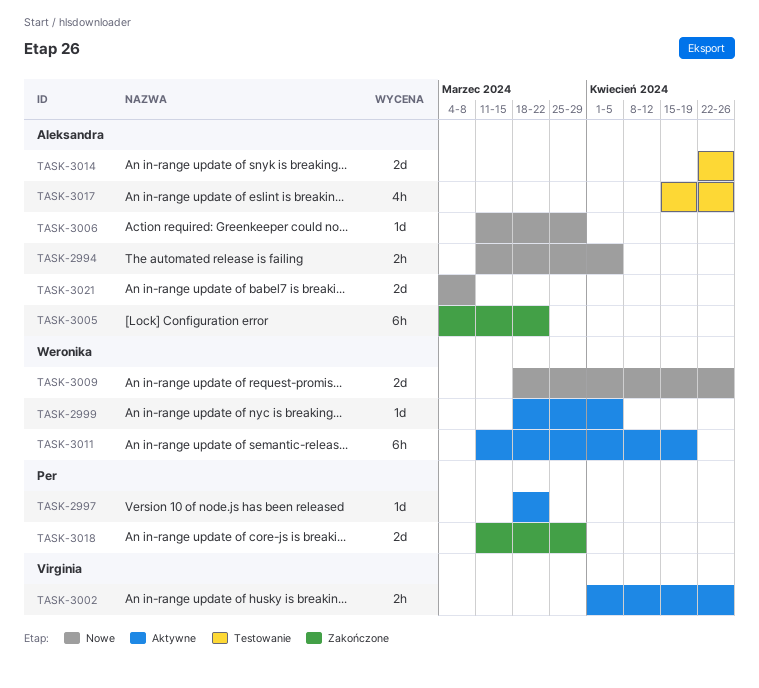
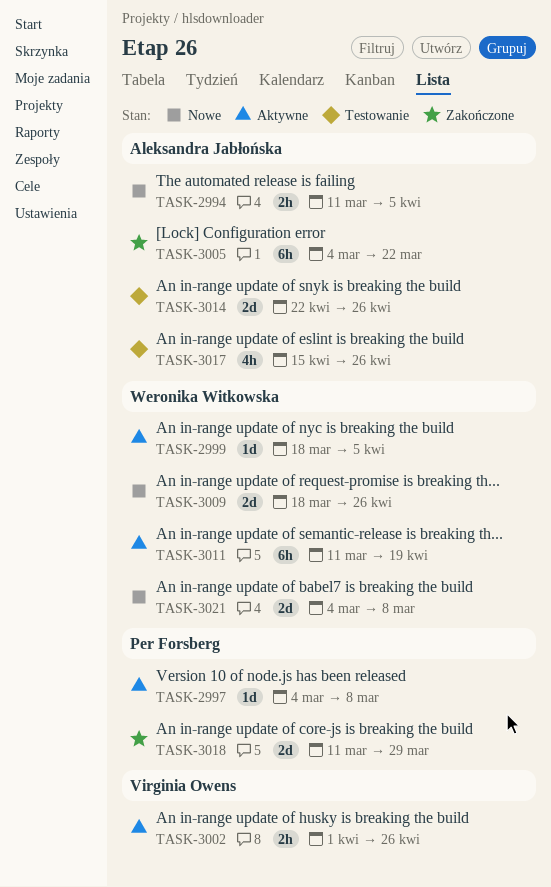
TASK-2997, start: Mar 18 -> Mar 4
TASK-2997, due: Mar 22 -> Mar 8
TASK-3006: present -> none
TASK-3021, owner: Aleksandra Jabłońska -> Weronika Witkowska

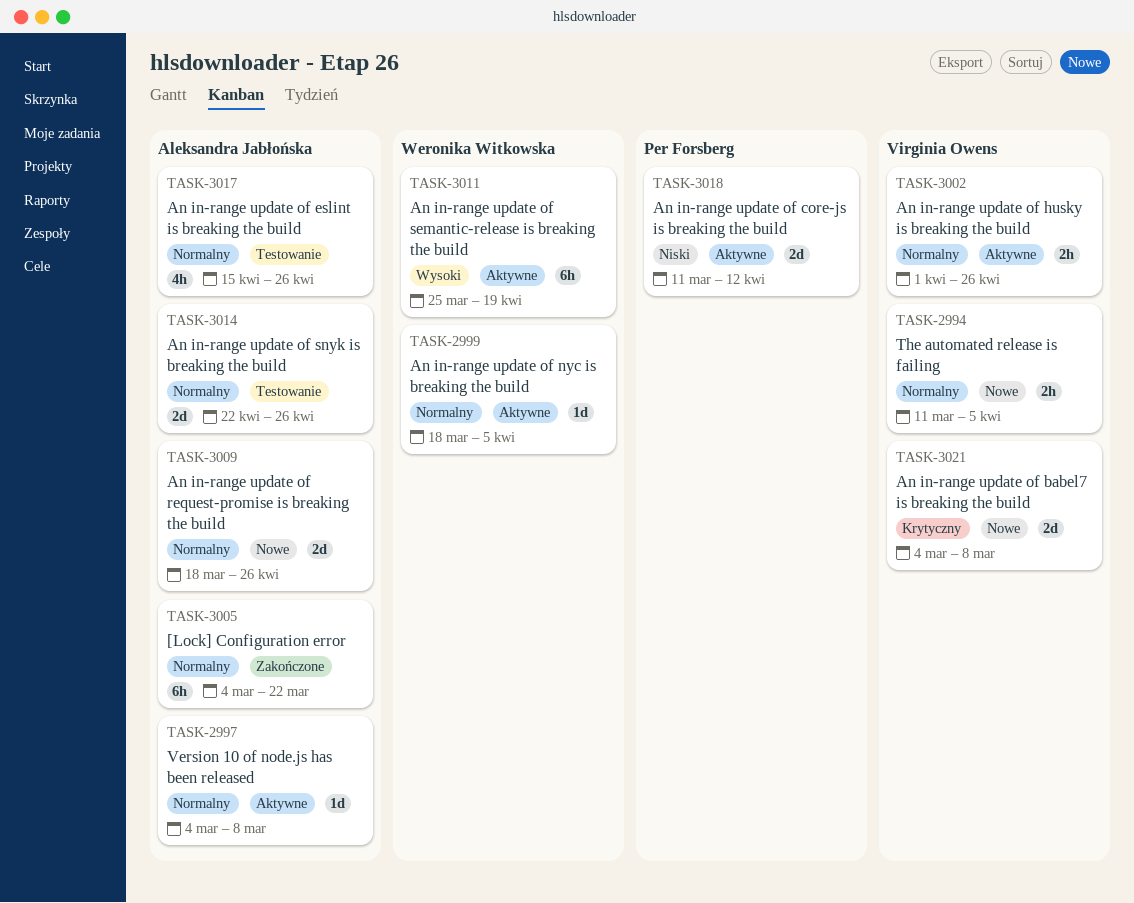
TASK-2994, owner: Aleksandra Jabłońska -> Virginia Owens
TASK-2997, owner: Per Forsberg -> Aleksandra Jabłońska
TASK-3009, owner: Weronika Witkowska -> Aleksandra Jabłońska
TASK-3011, start: Mar 11 -> Mar 25
TASK-3018, status: Zakończone -> Aktywne
TASK-3018, due: Mar 29 -> Apr 12
TASK-3021, owner: Weronika Witkowska -> Virginia Owens

